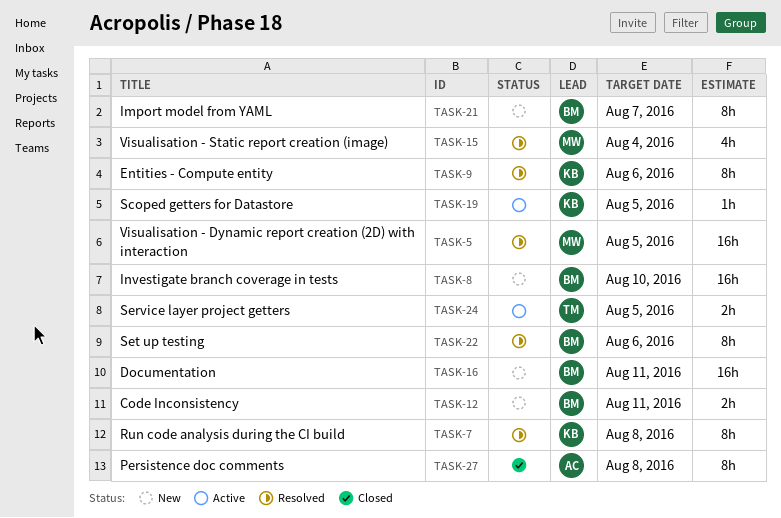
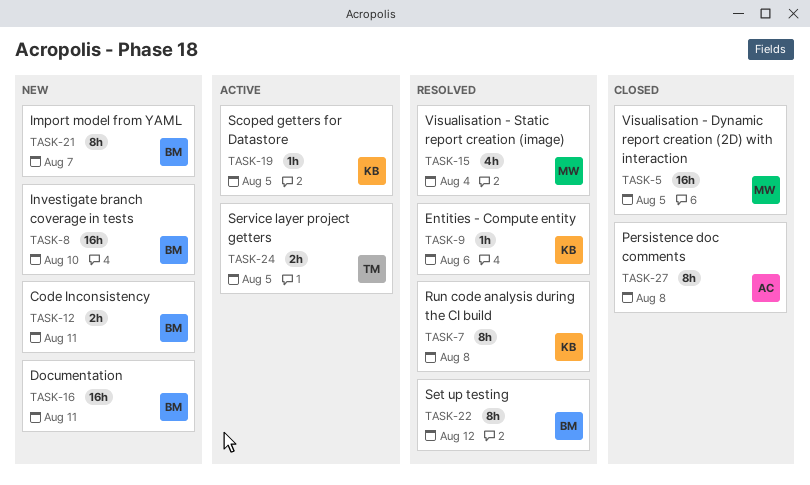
TASK-5, status: Resolved -> Closed
TASK-9, estimate: 8h -> 1h
TASK-22, due: Aug 6 -> Aug 12

